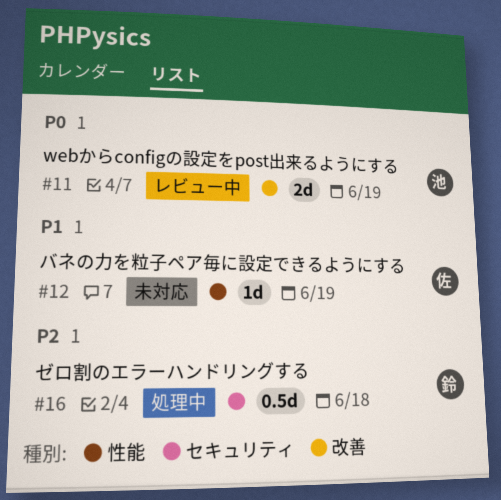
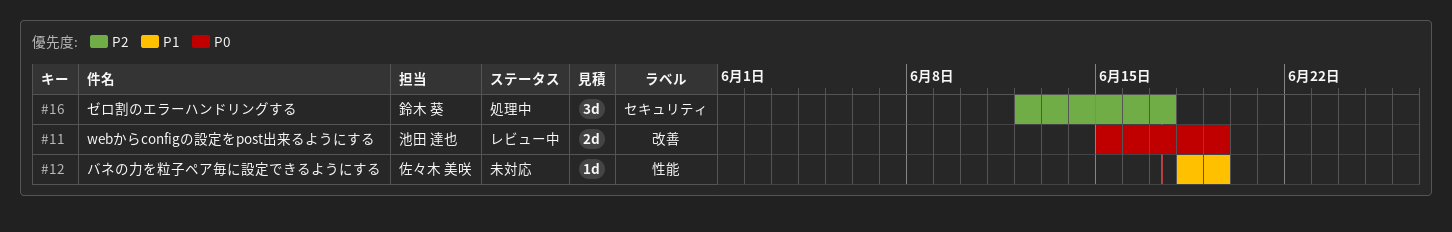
#16, estimate: 0.5d -> 3d
#16, due: Jun 18 -> Jun 17

